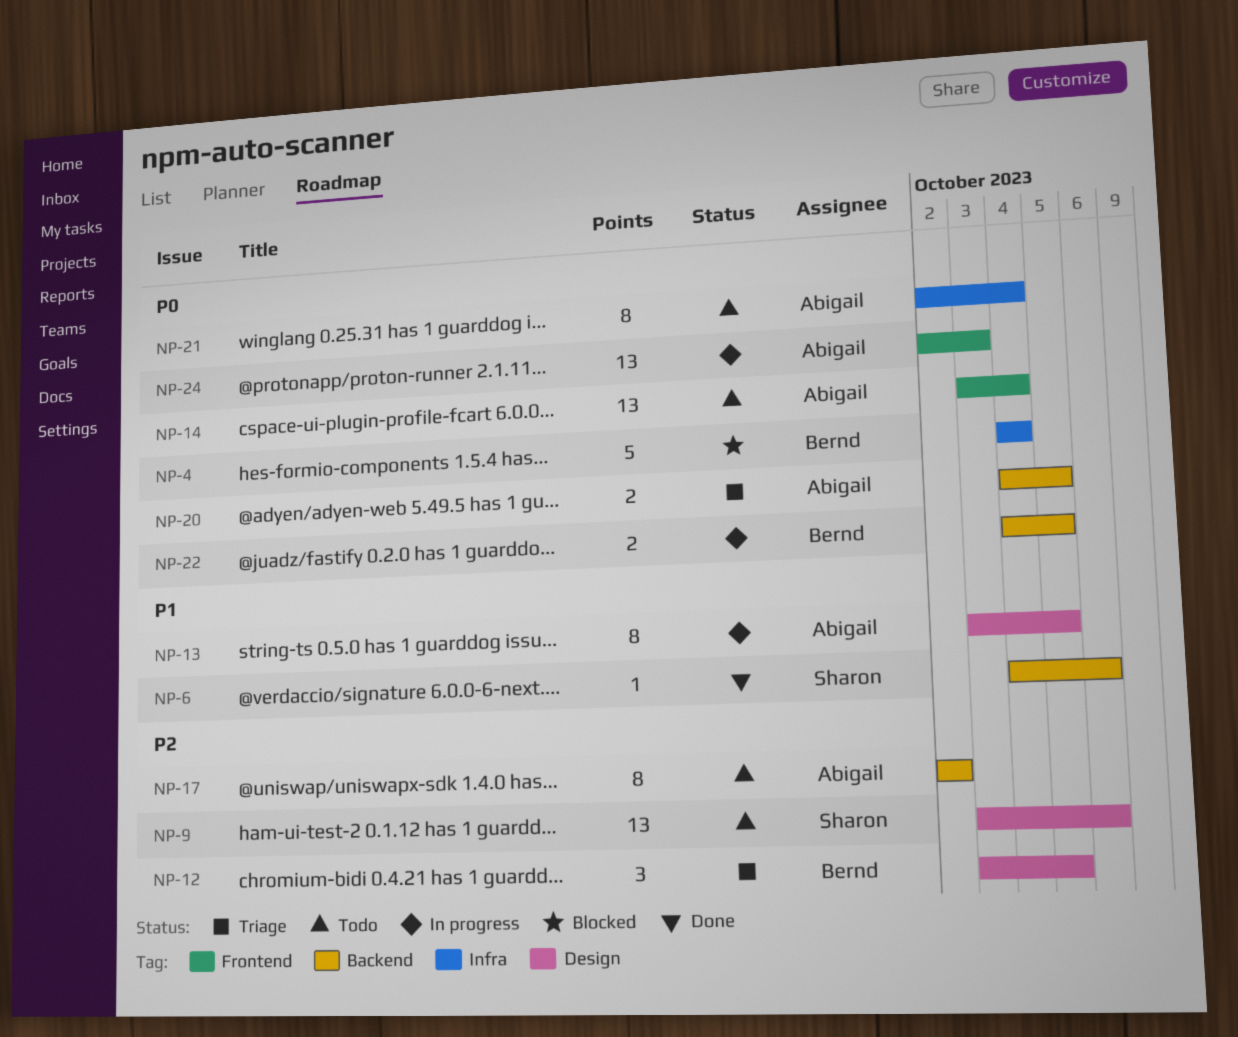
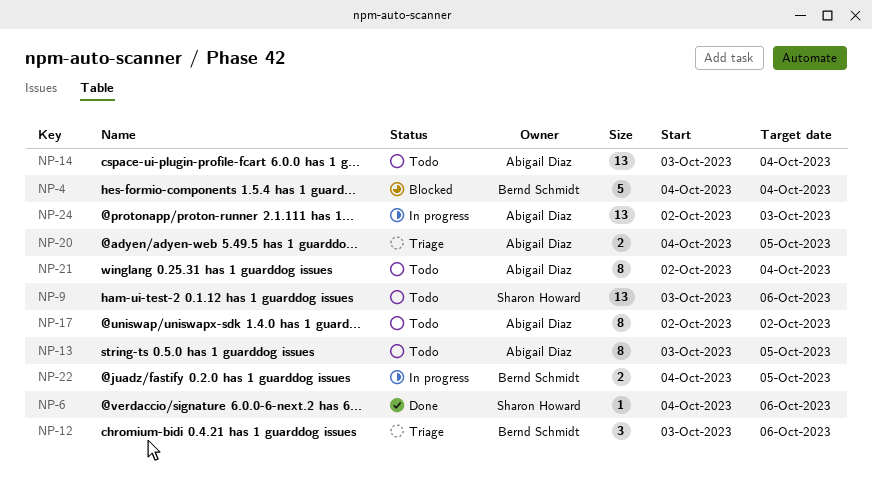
NP-12, due: Oct 5 -> Oct 6
NP-13, status: In progress -> Todo

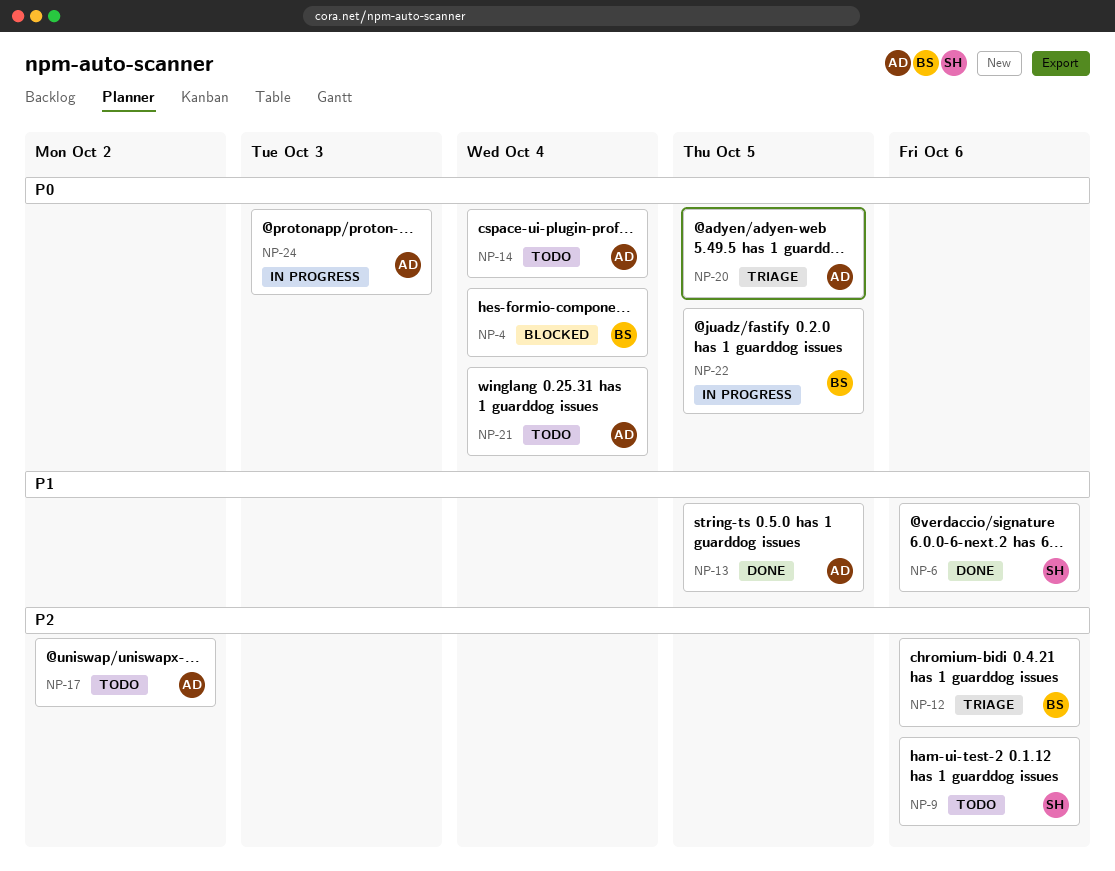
NP-13, status: Todo -> Done

